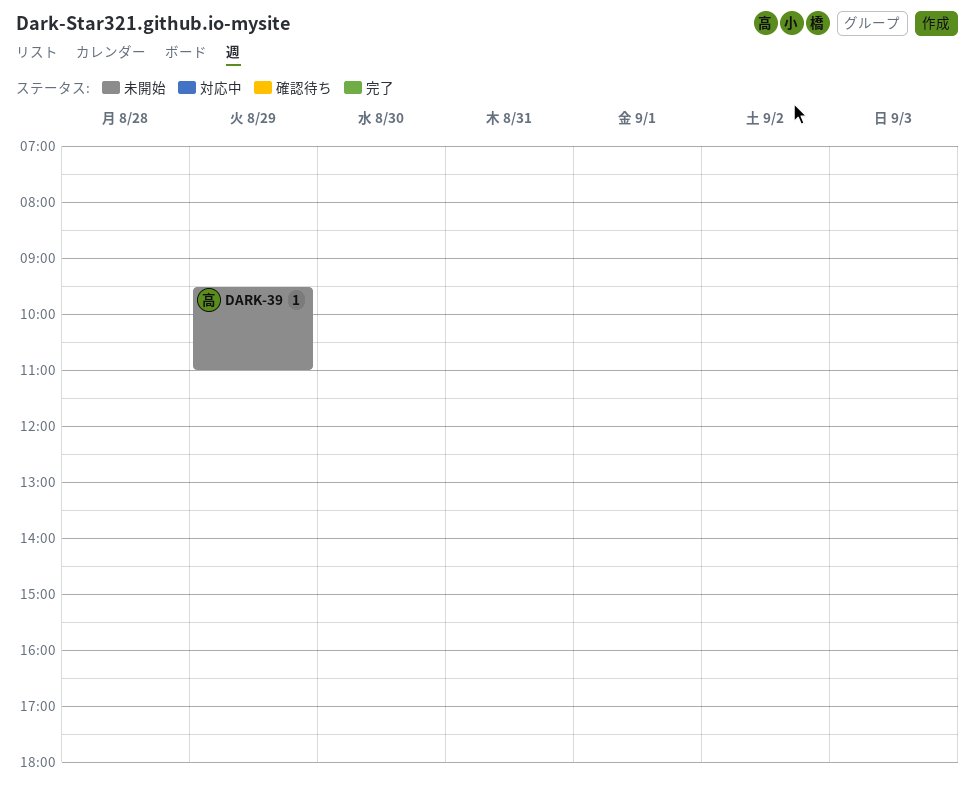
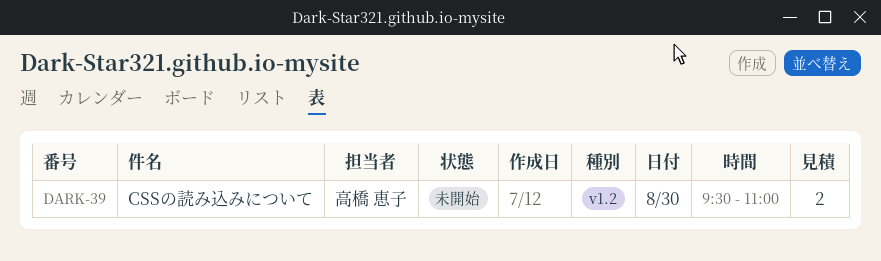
DARK-39, estimate: 1 -> 2
DARK-39, day: Aug 29 -> Aug 30

